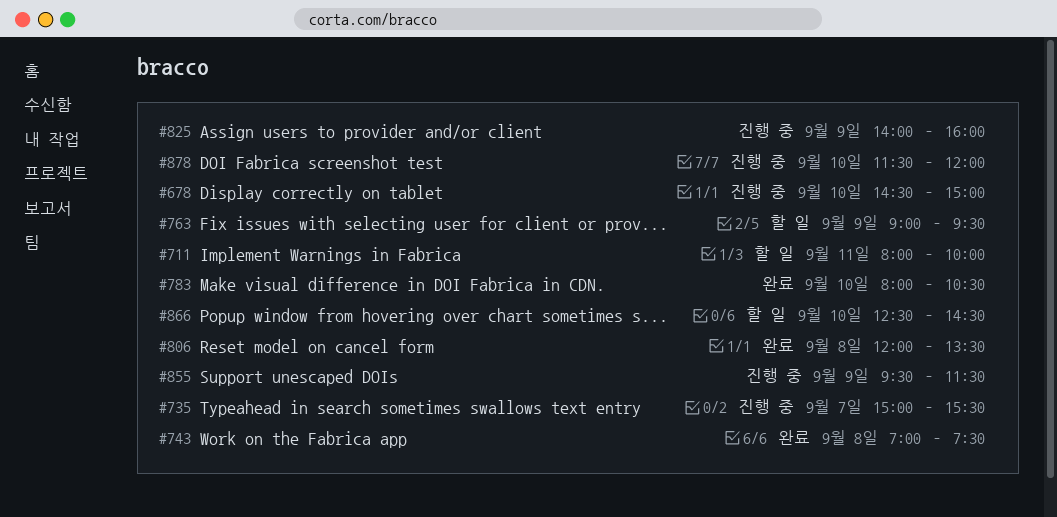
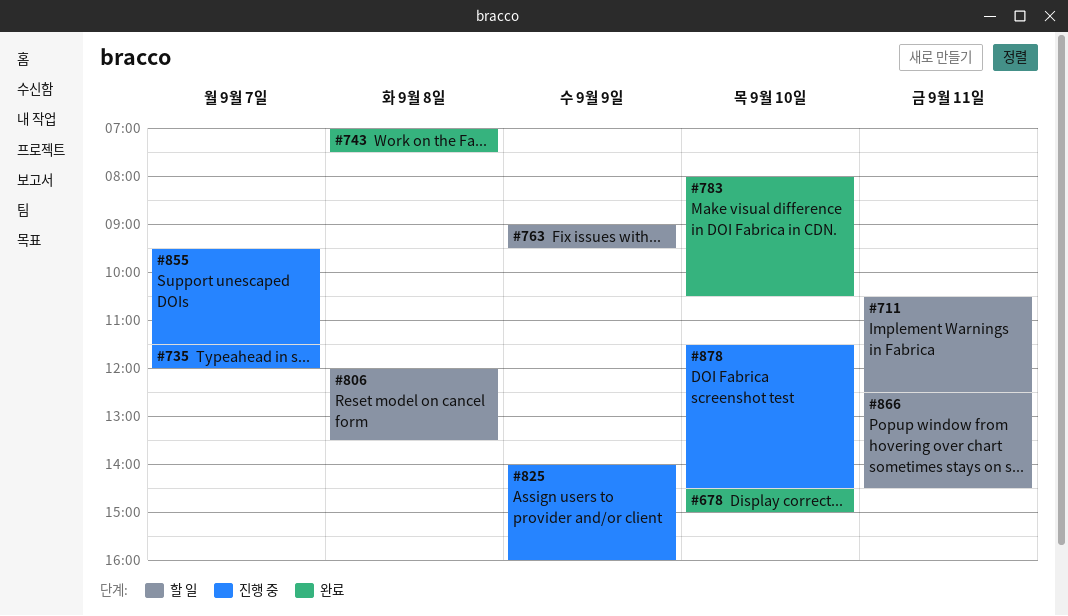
#678, status: 진행 중 -> 완료
#711, begins: 08:00 -> 10:30
#711, ends: 10:00 -> 12:30
#735, begins: 15:00 -> 11:30
#735, ends: 15:30 -> 12:00
#806, status: 완료 -> 할 일
#855, day: Sep 9 -> Sep 7
#866, day: Sep 10 -> Sep 11
#878, ends: 12:00 -> 14:30

